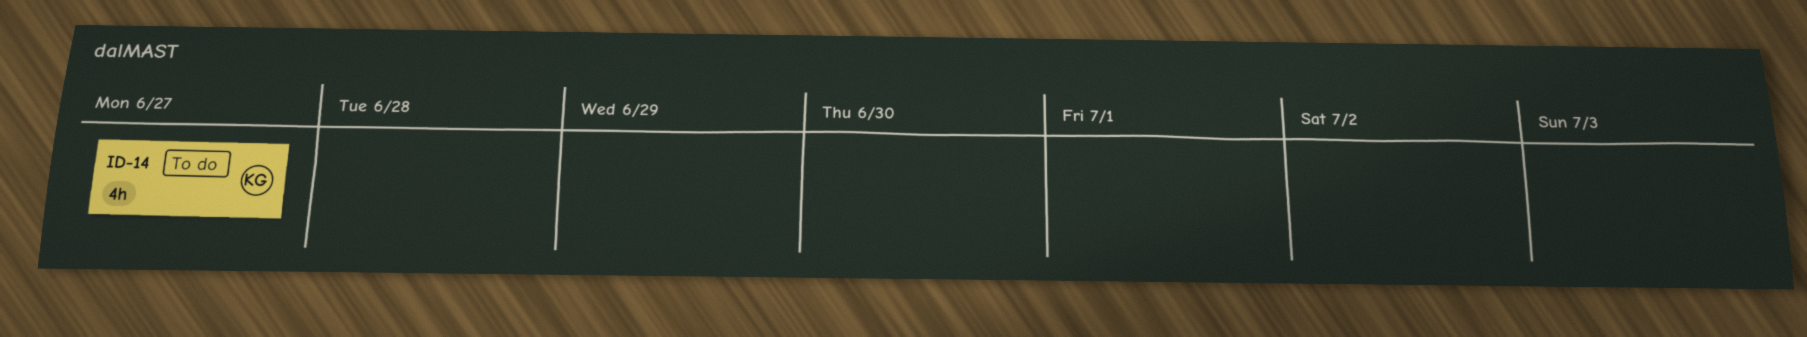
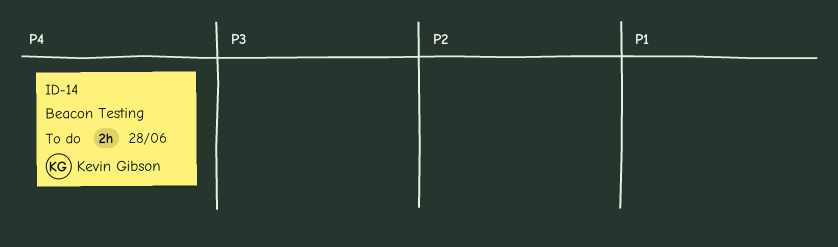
ID-14, estimate: 4h -> 2h
ID-14, due: Jun 27 -> Jun 28

